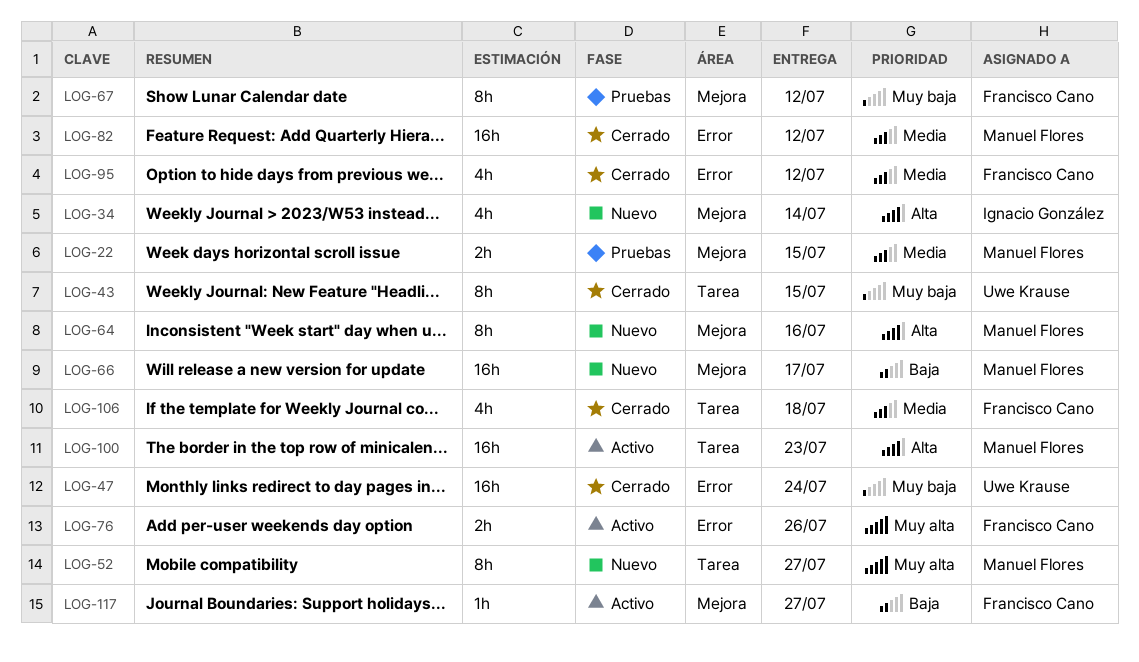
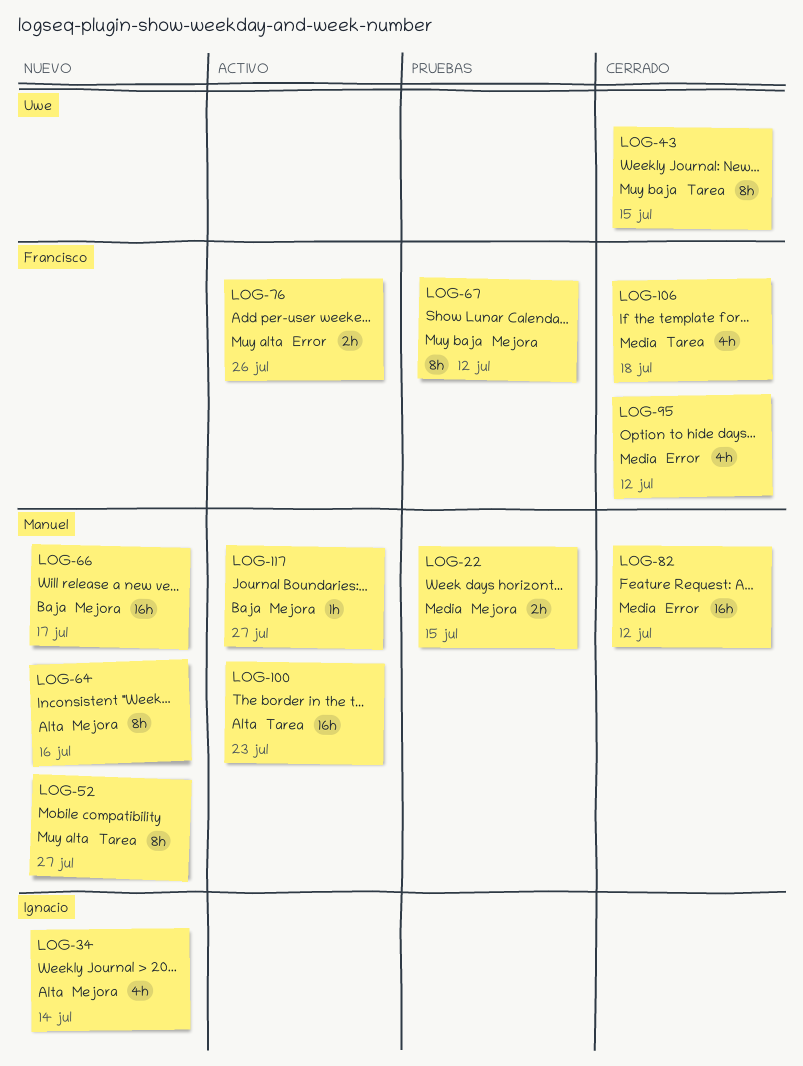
LOG-47: present -> none
LOG-117, owner: Francisco Cano -> Manuel Flores

